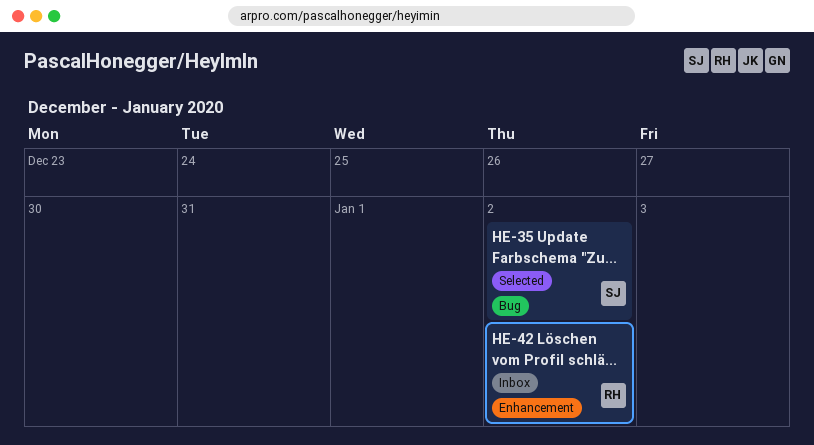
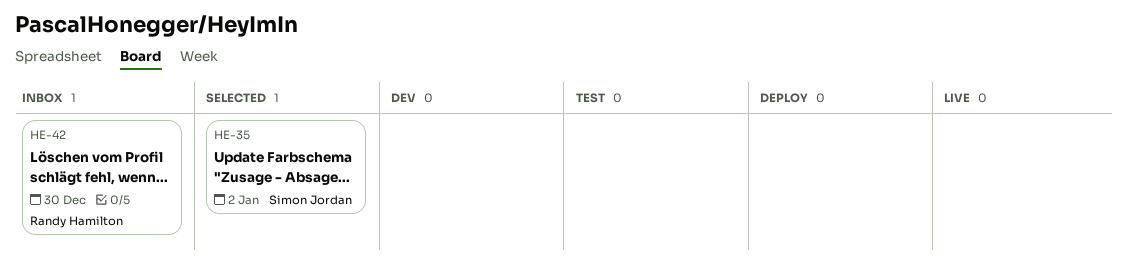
HE-42, due: Jan 2 -> Dec 30

